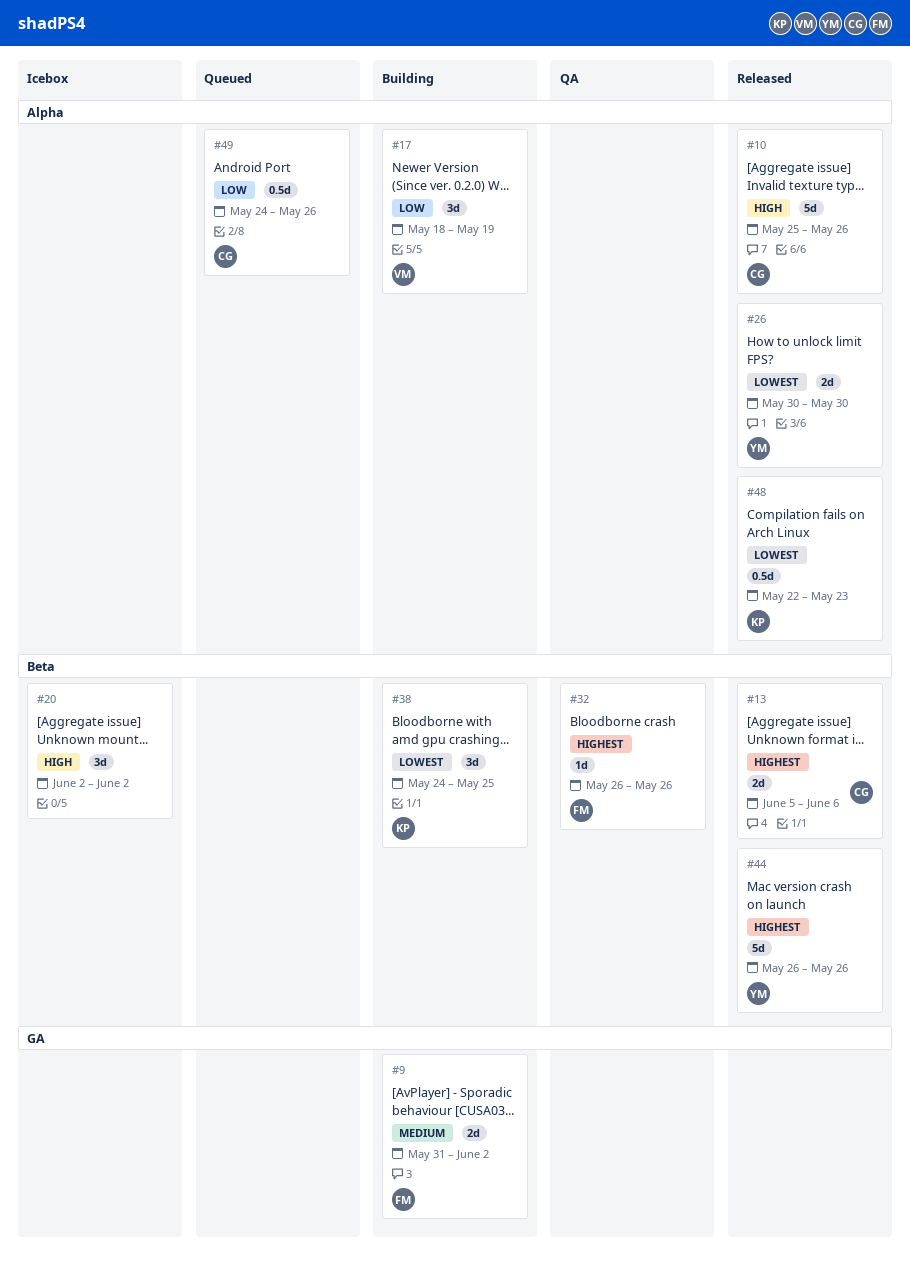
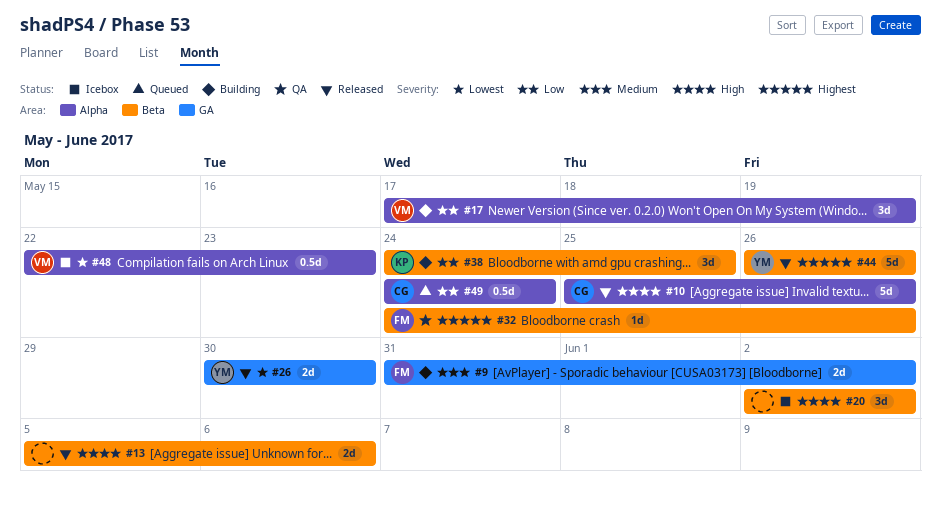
#13, owner: CG -> none
#13, priority: Highest -> High
#17, start: May 18 -> May 17
#26, label: Alpha -> GA
#32, start: May 26 -> May 24
#38, priority: Lowest -> Low
#48, status: Released -> Icebox
#48, owner: KP -> VM
#49, due: May 26 -> May 24

